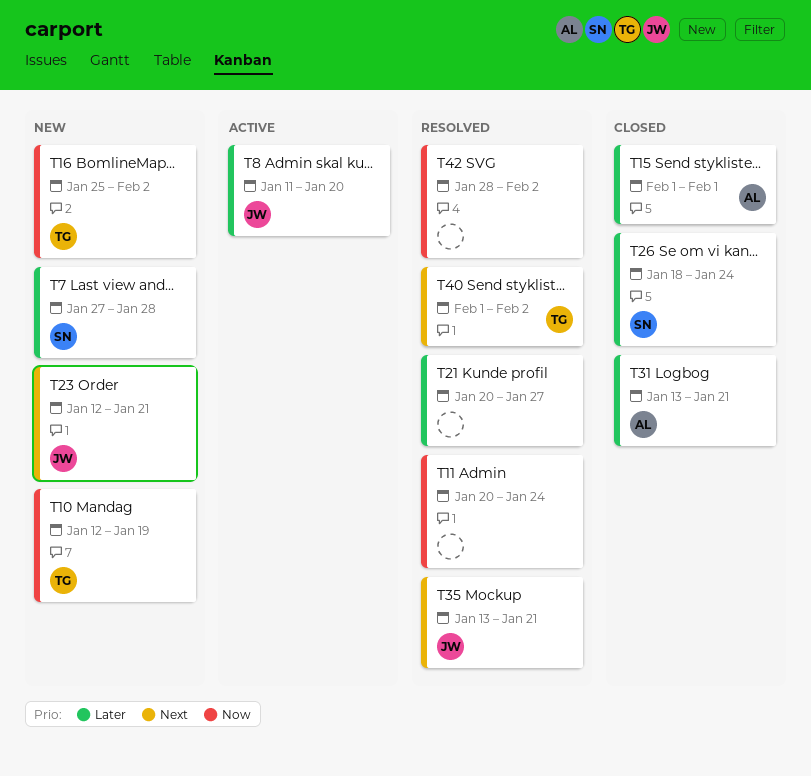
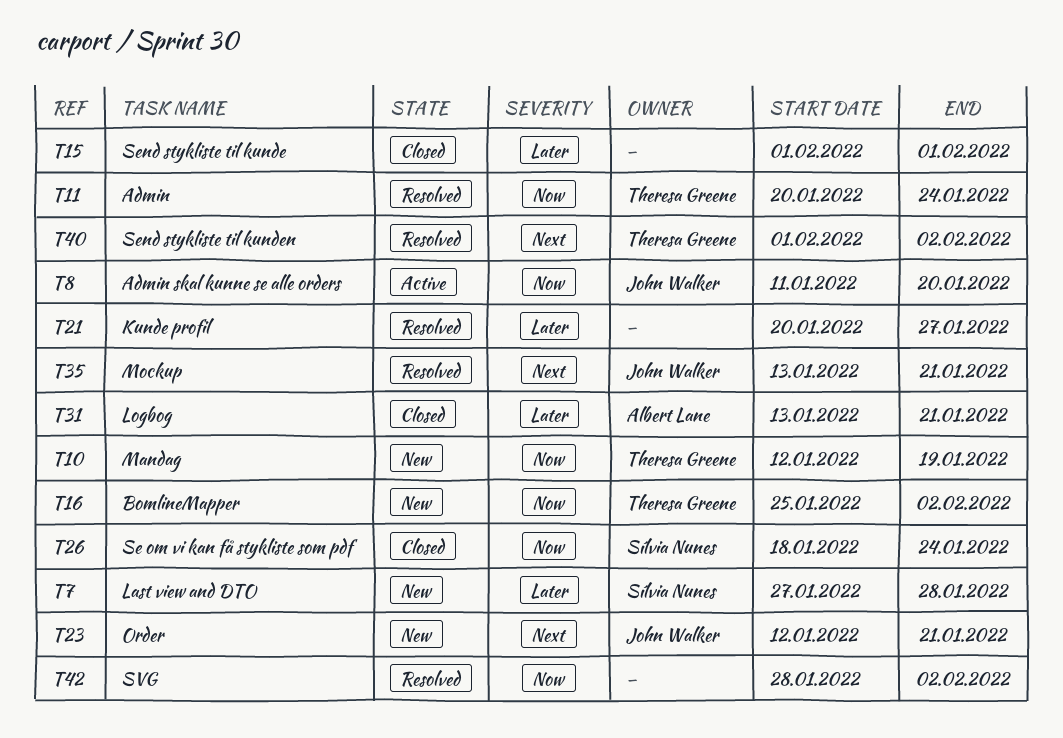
T8, priority: Later -> Now
T11, owner: none -> Theresa Greene
T15, owner: Albert Lane -> none
T26, priority: Later -> Now

